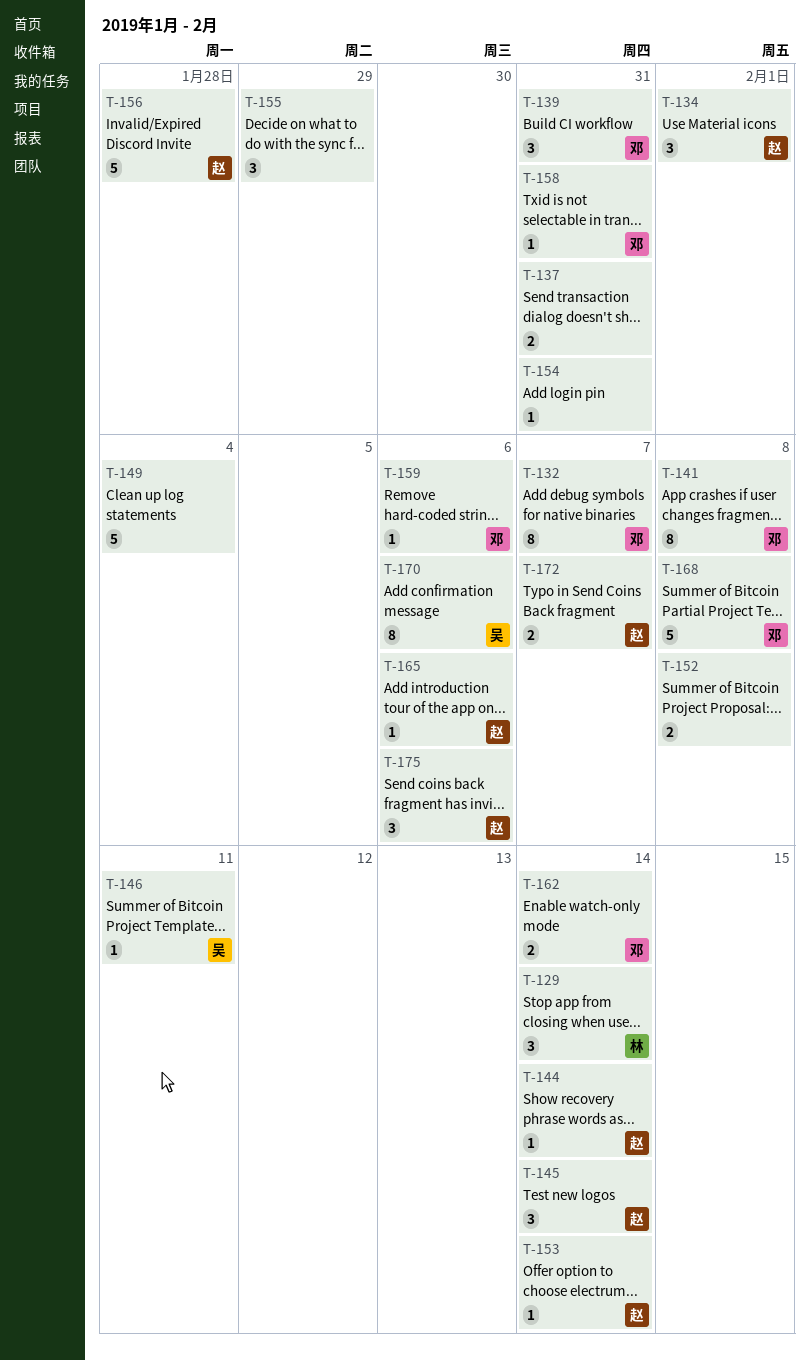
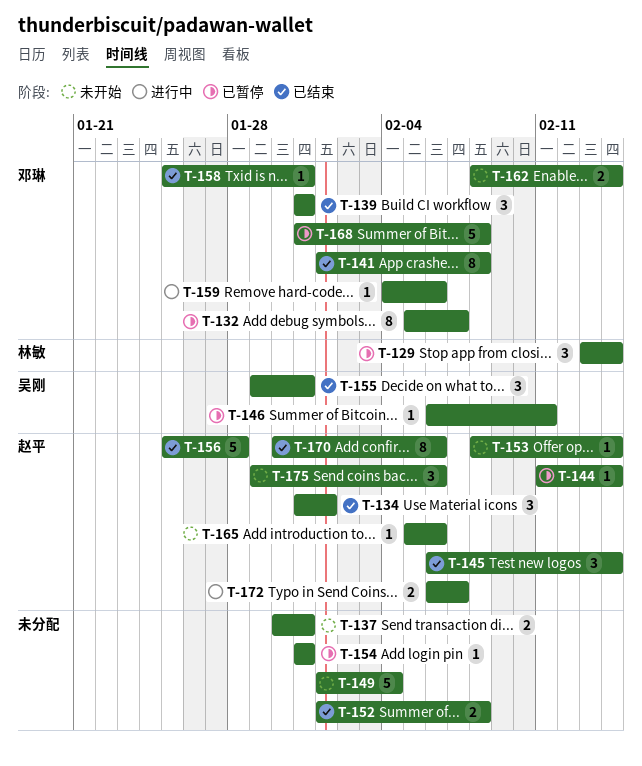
T-155, owner: none -> 吴刚
T-155, due: Jan 29 -> Jan 31
T-170, owner: 吴刚 -> 赵平

